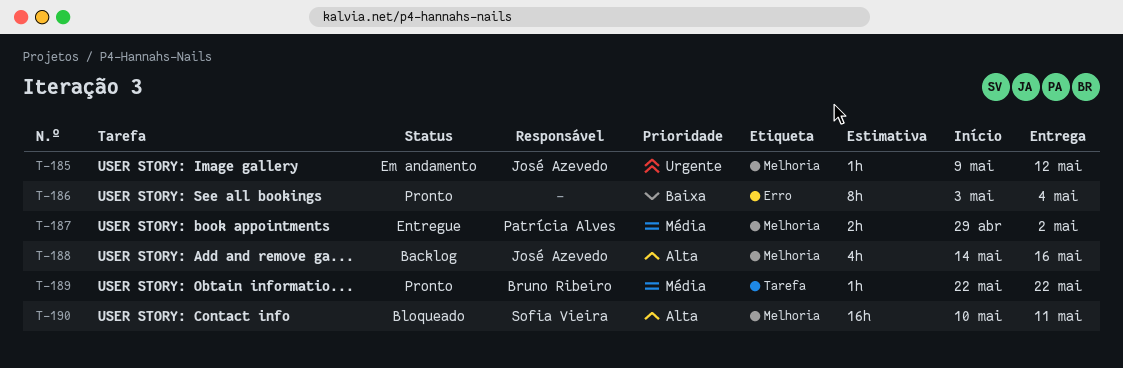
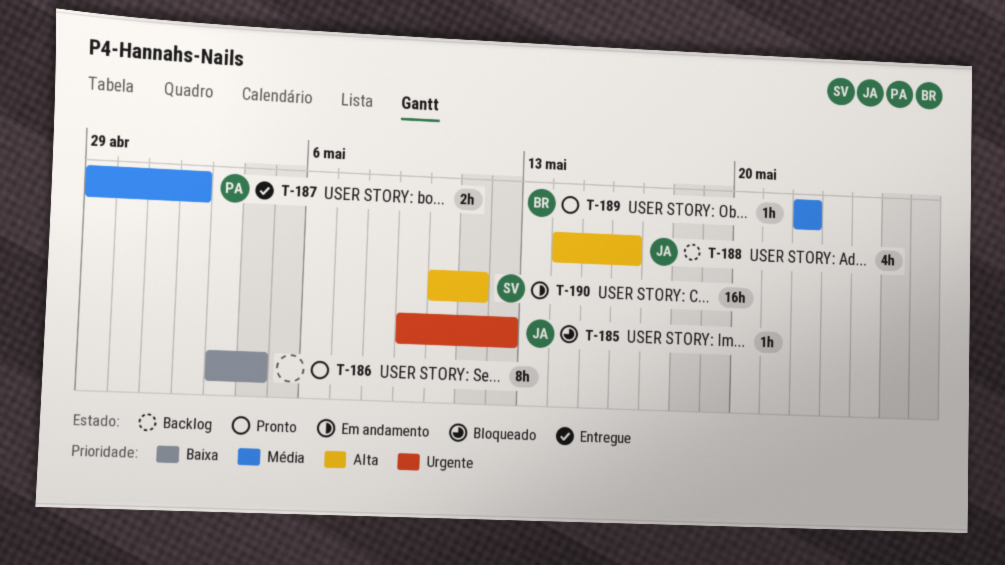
T-185, status: Em andamento -> Bloqueado
T-190, status: Bloqueado -> Em andamento

